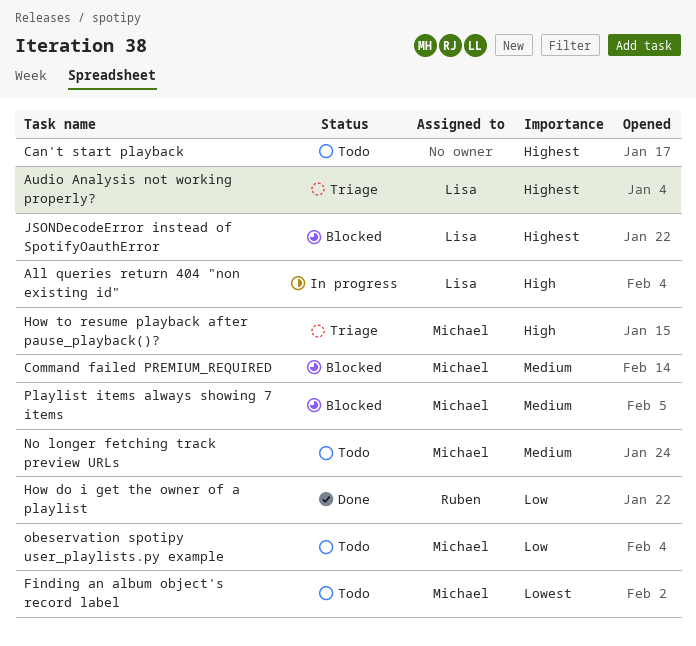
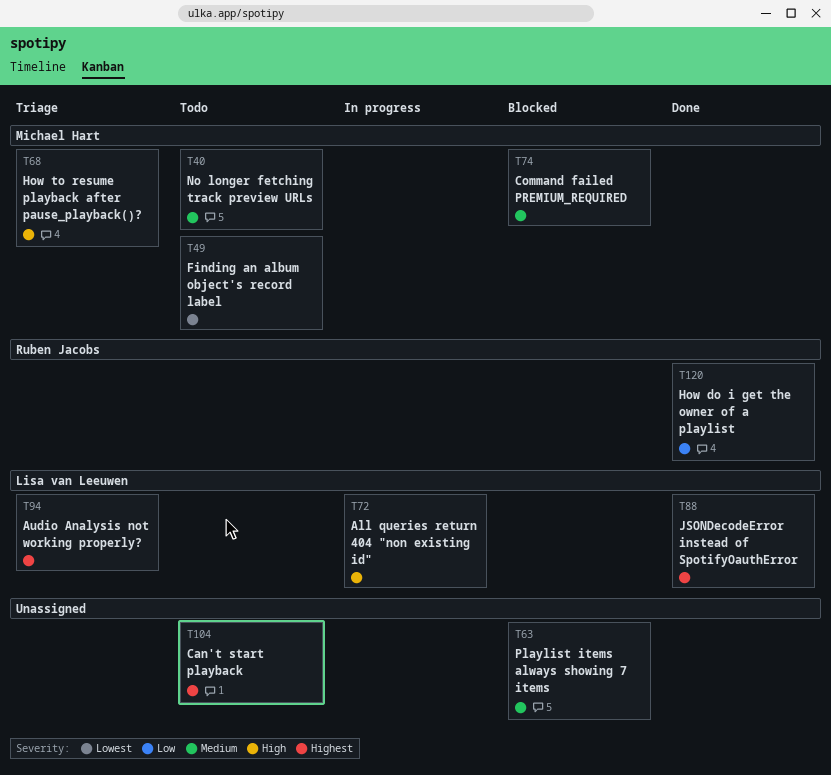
JSONDecodeError instead of SpotifyOauthError, status: Blocked -> Done
obeservation spotipy user_playlists.py example: present -> none
Playlist items always showing 7 items, owner: Michael Hart -> none

